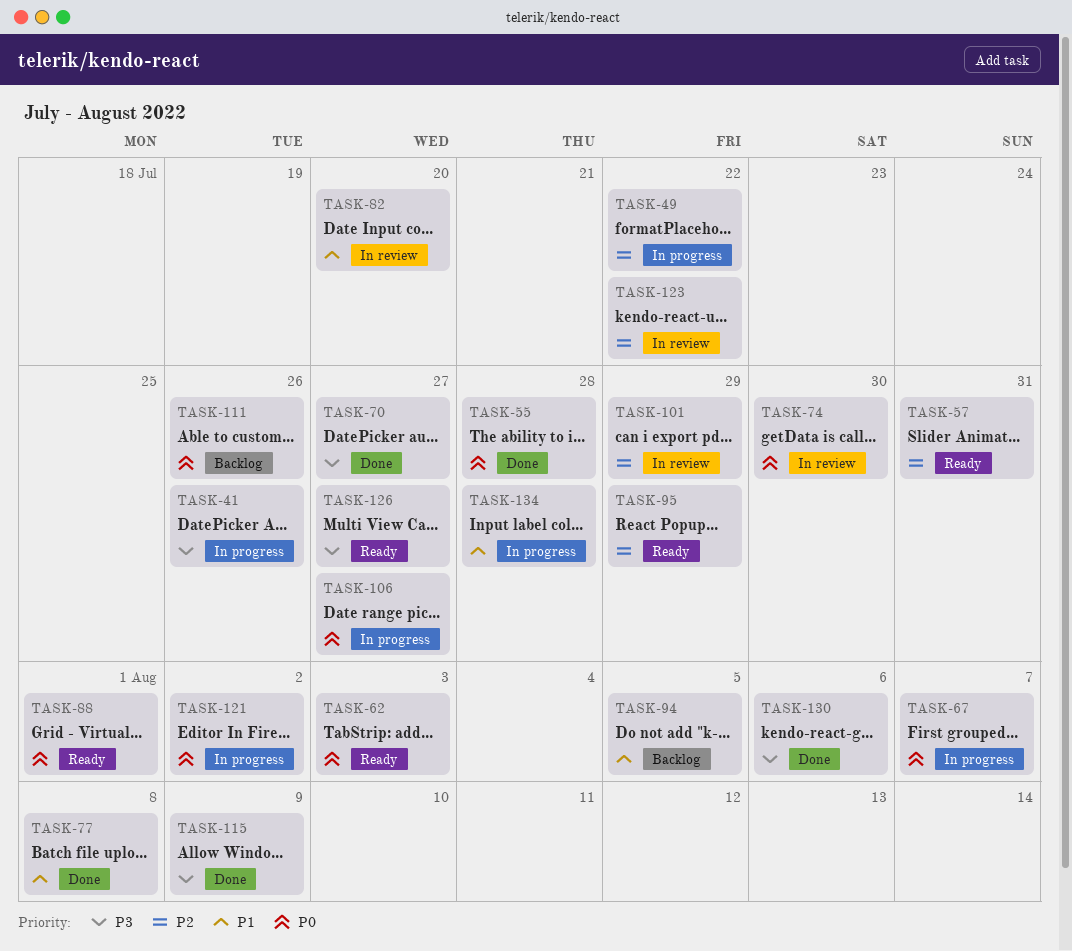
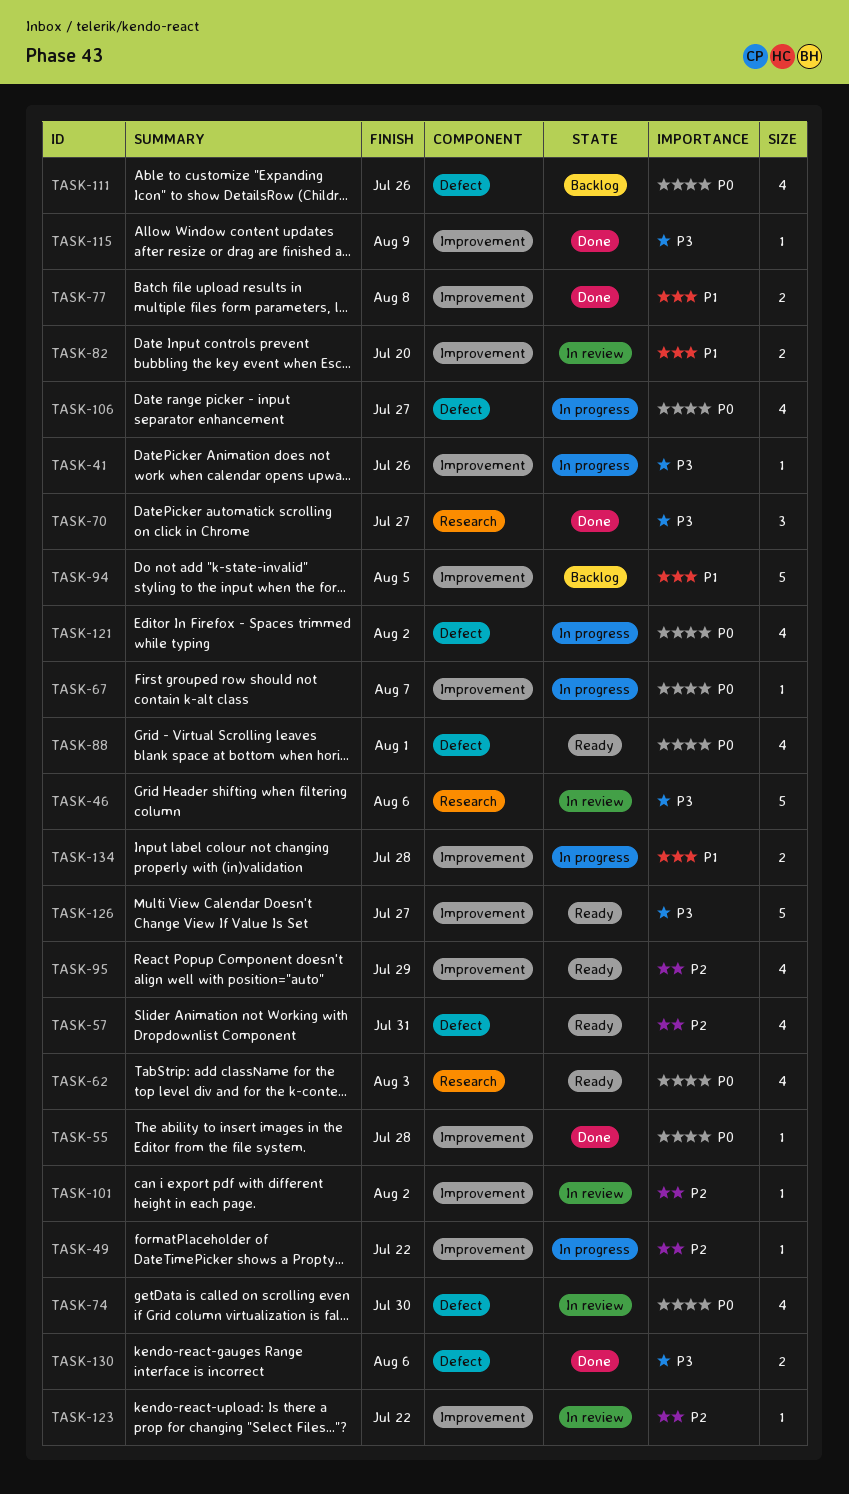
TASK-46: none -> present
TASK-101, due: Jul 29 -> Aug 2

